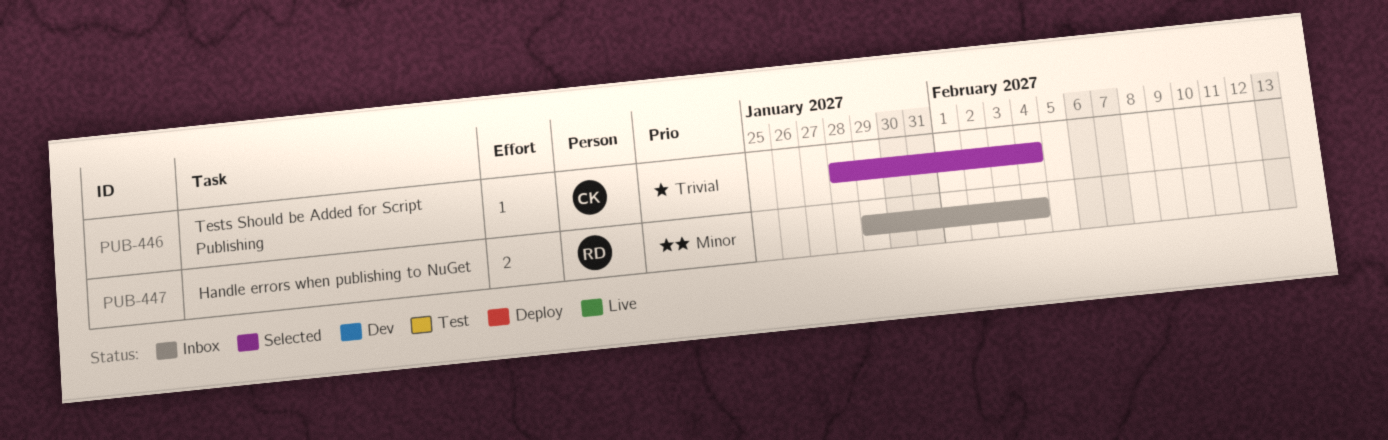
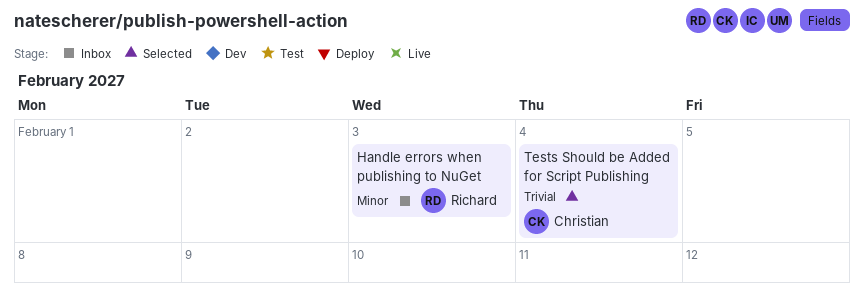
Handle errors when publishing to NuGet, due: Feb 4 -> Feb 3

